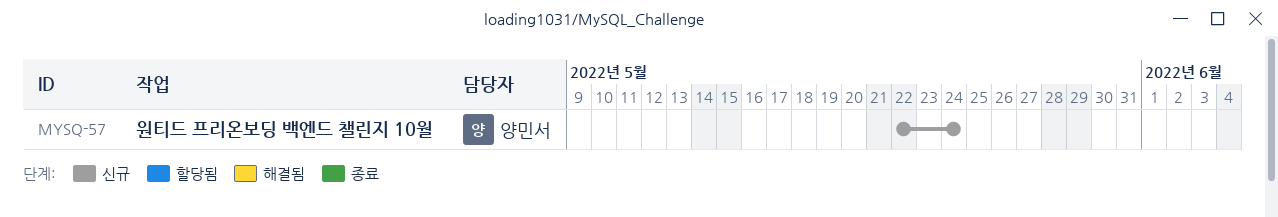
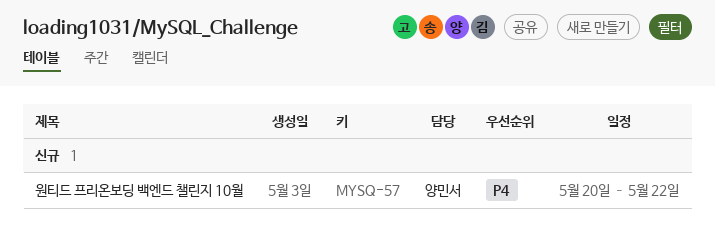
MYSQ-57, start: May 22 -> May 20
MYSQ-57, due: May 24 -> May 22

